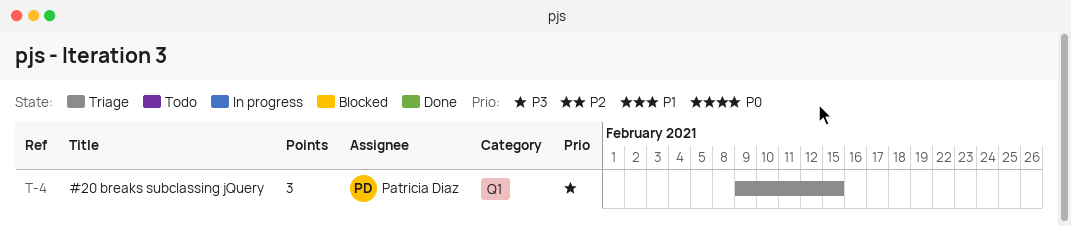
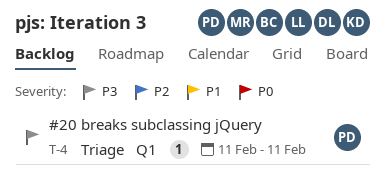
T-4, estimate: 3 -> 1
T-4, start: Feb 9 -> Feb 11
T-4, due: Feb 15 -> Feb 11

